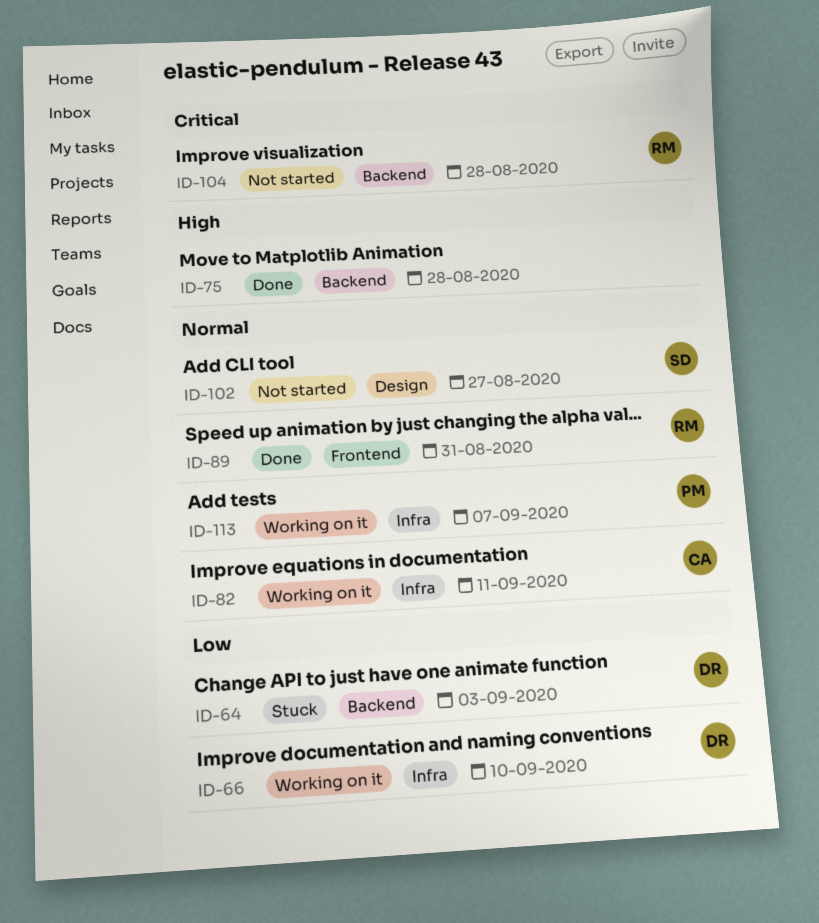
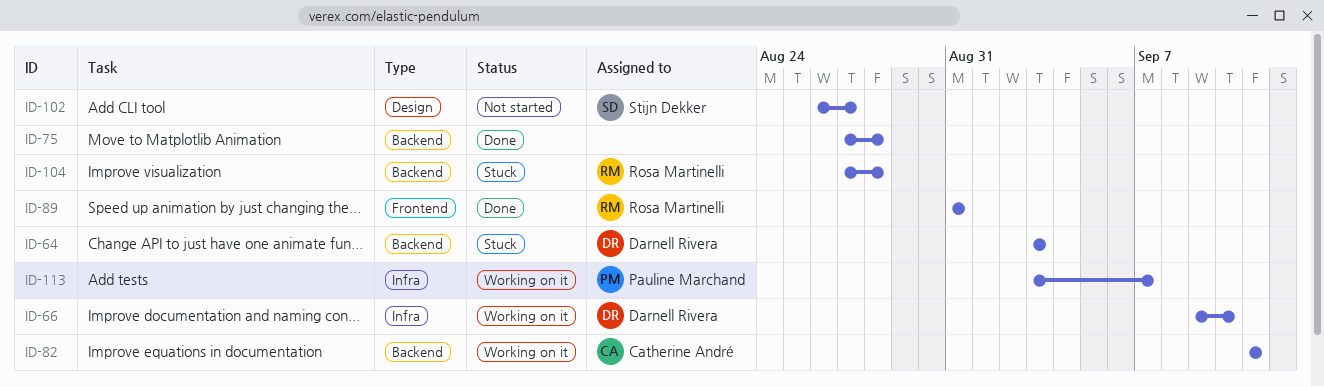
ID-82, label: Infra -> Backend
ID-104, status: Not started -> Stuck

